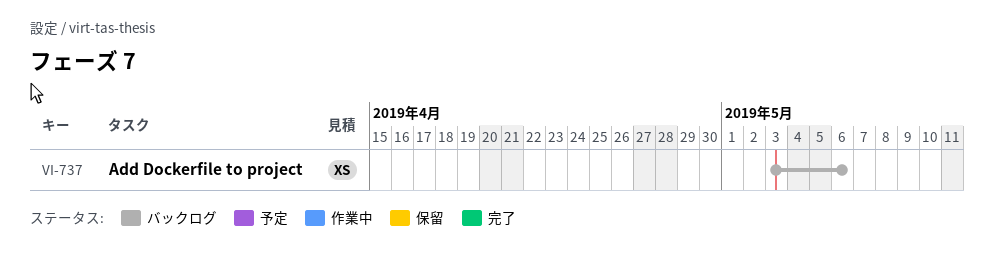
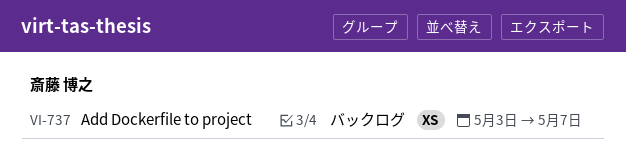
VI-737, due: May 6 -> May 7

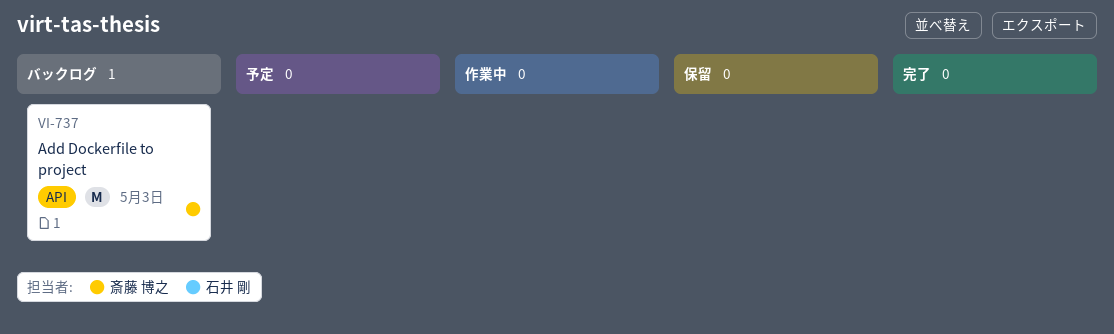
VI-737, estimate: XS -> M
VI-737, due: May 7 -> May 3

